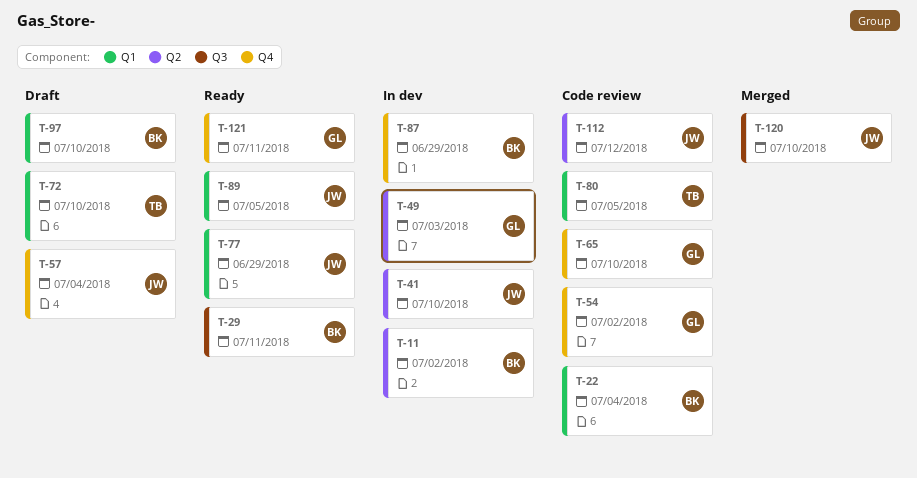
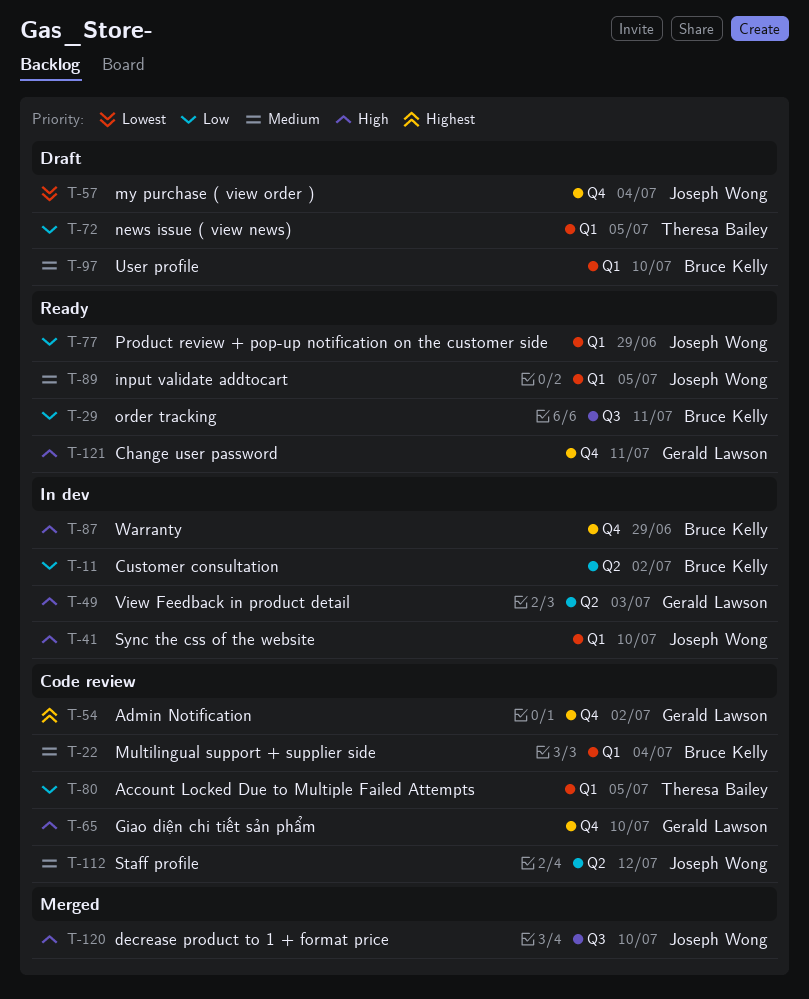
T-41, label: Q2 -> Q1
T-72, due: Jul 10 -> Jul 5

